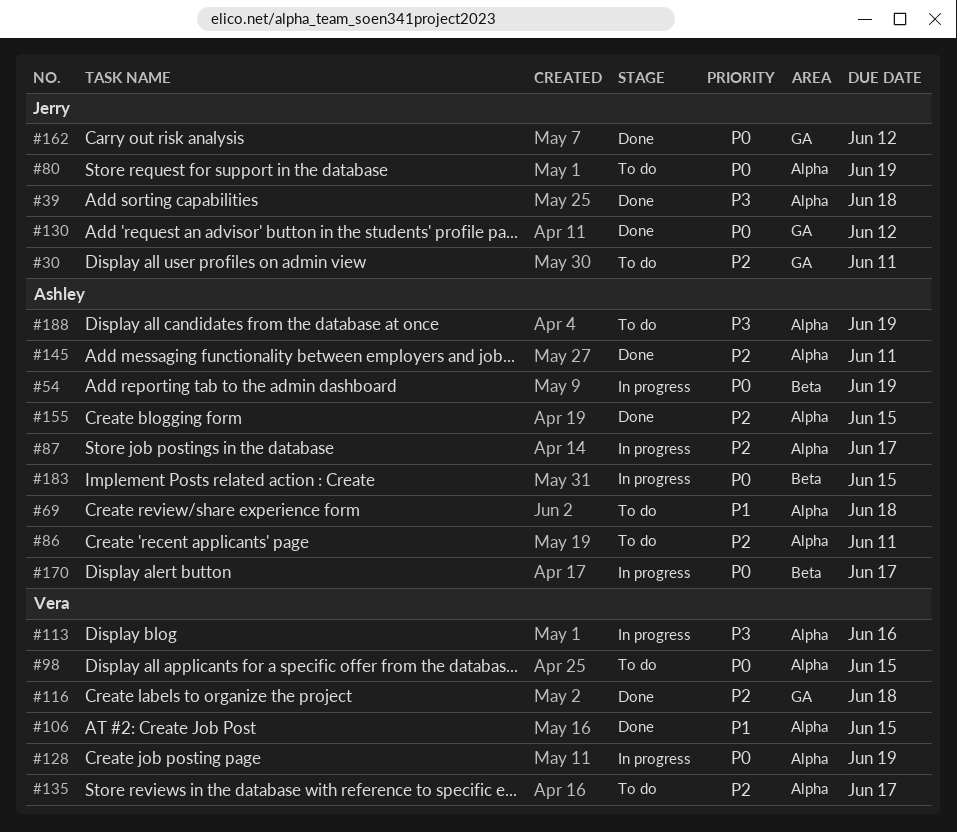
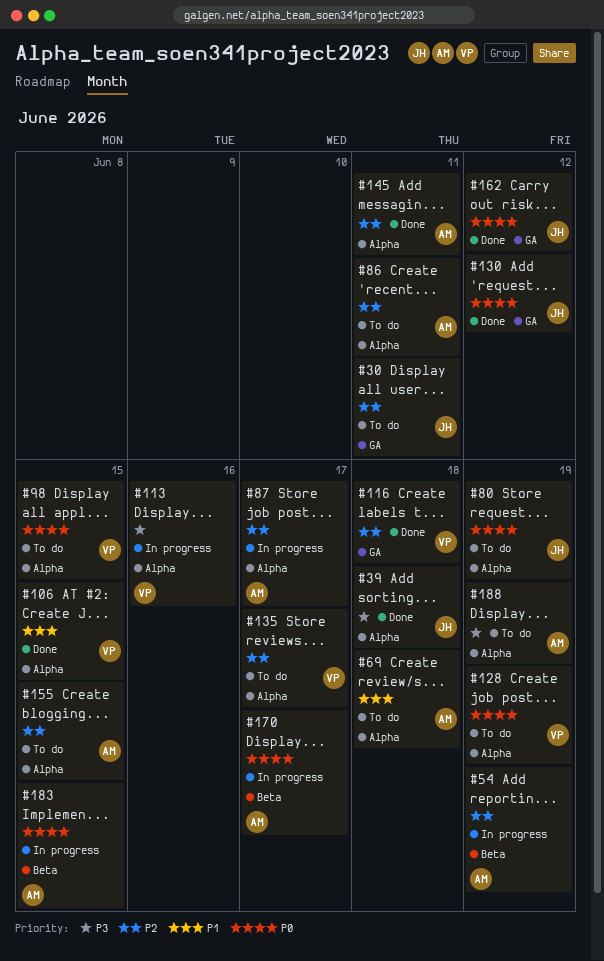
#54, priority: P0 -> P2
#128, status: In progress -> To do
#155, status: Done -> To do

